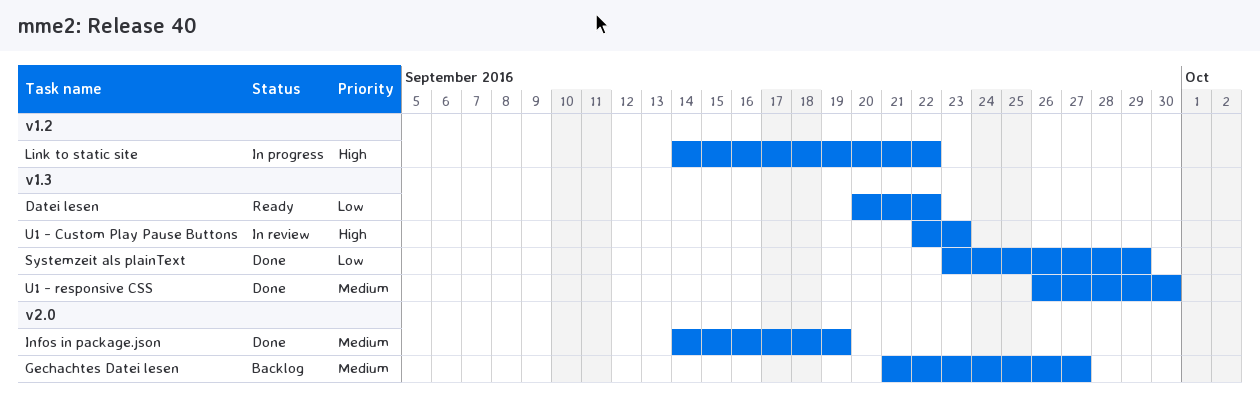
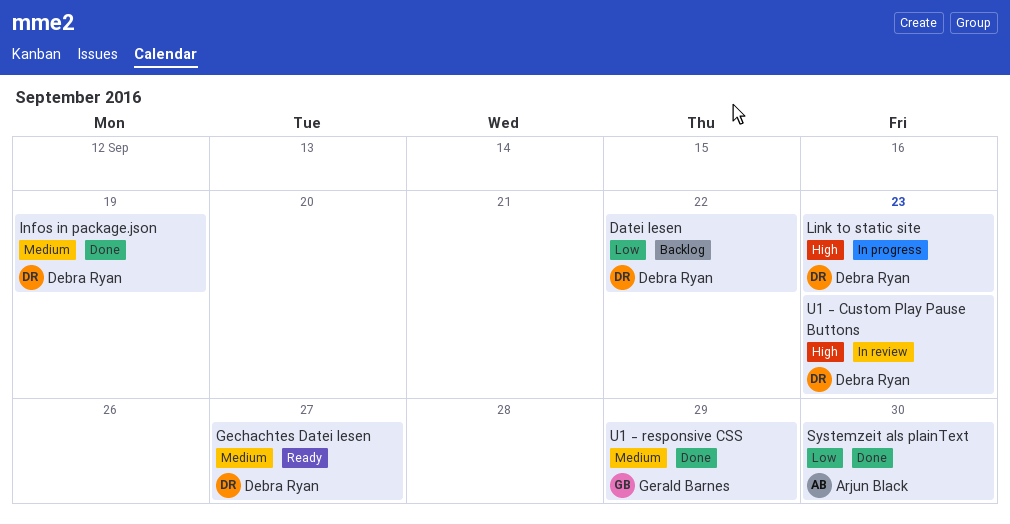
Datei lesen, status: Ready -> Backlog
Gechachtes Datei lesen, status: Backlog -> Ready
Link to static site, due: Sep 22 -> Sep 23
Systemzeit als plainText, due: Sep 29 -> Sep 30
U1 - responsive CSS, due: Sep 30 -> Sep 29

